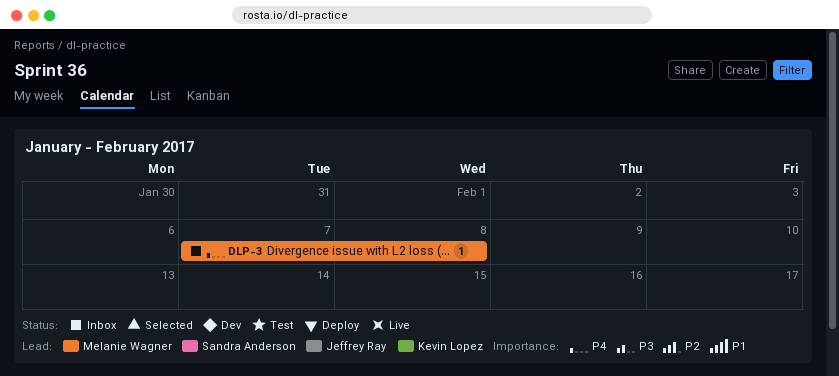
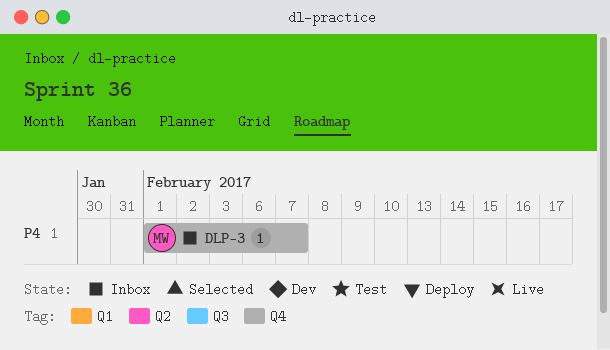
DLP-3, start: Feb 7 -> Feb 1
DLP-3, due: Feb 8 -> Feb 7

